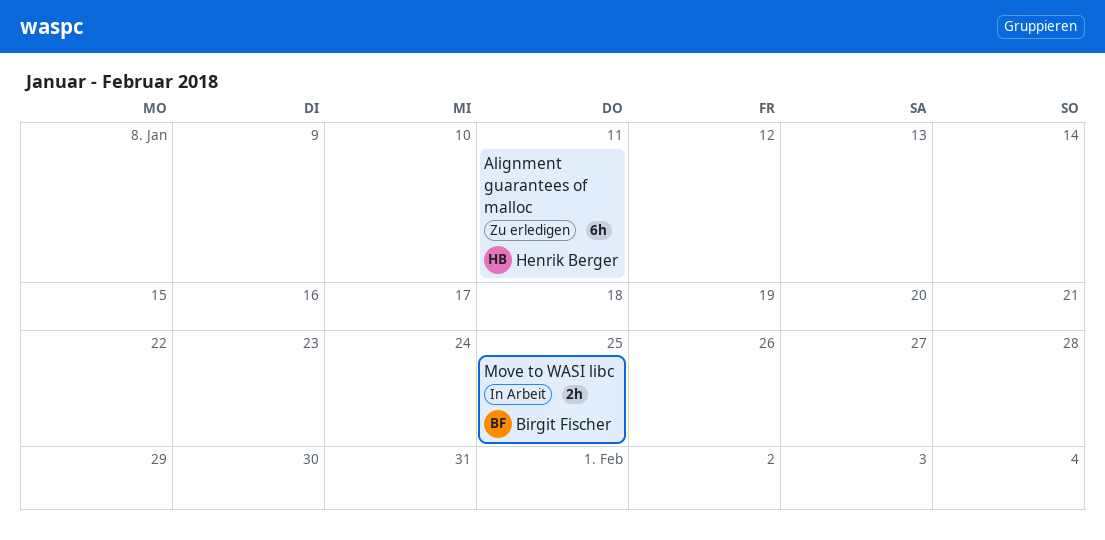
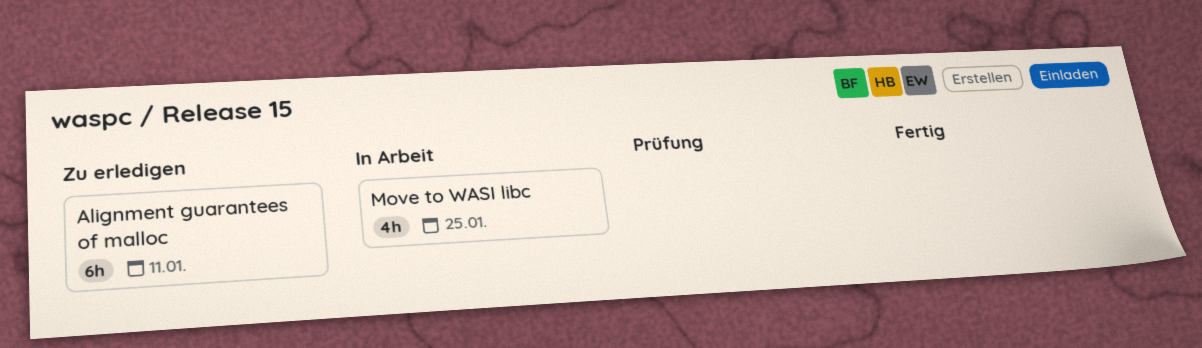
Move to WASI libc, estimate: 2h -> 4h

